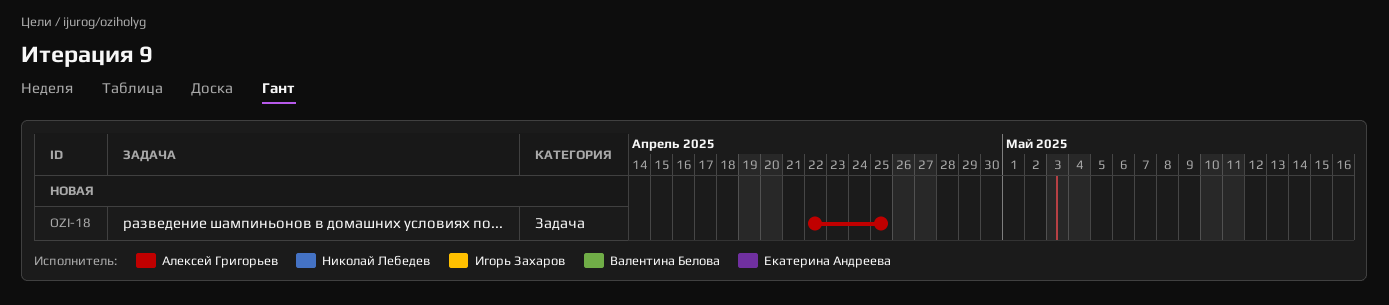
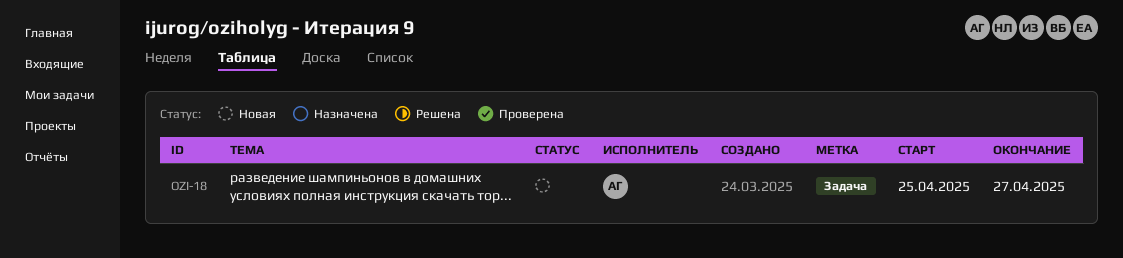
OZI-18, start: Apr 22 -> Apr 25
OZI-18, due: Apr 25 -> Apr 27

